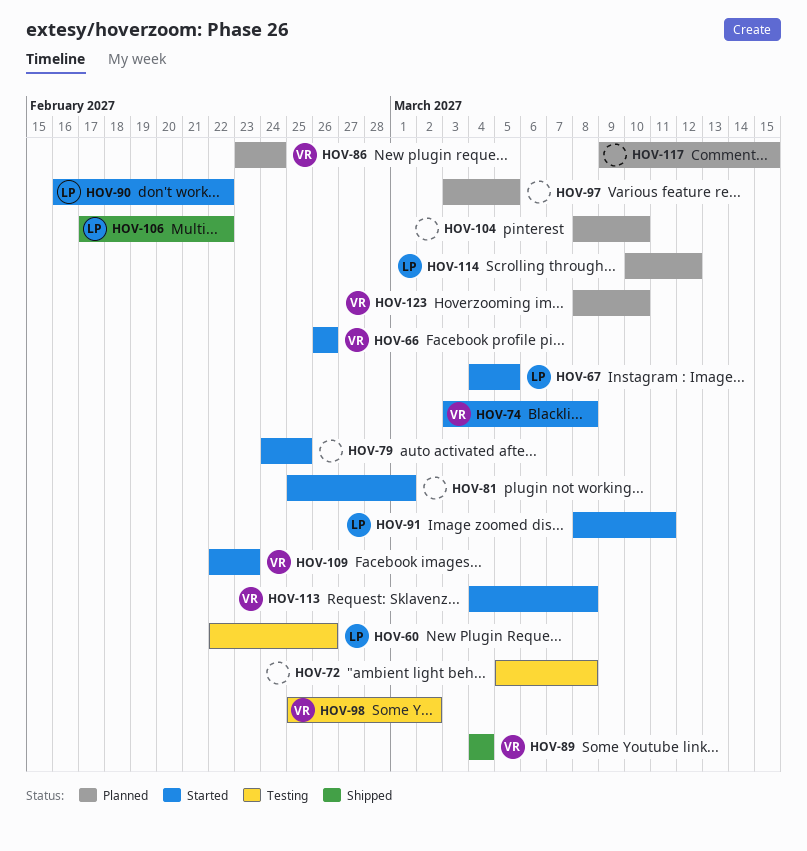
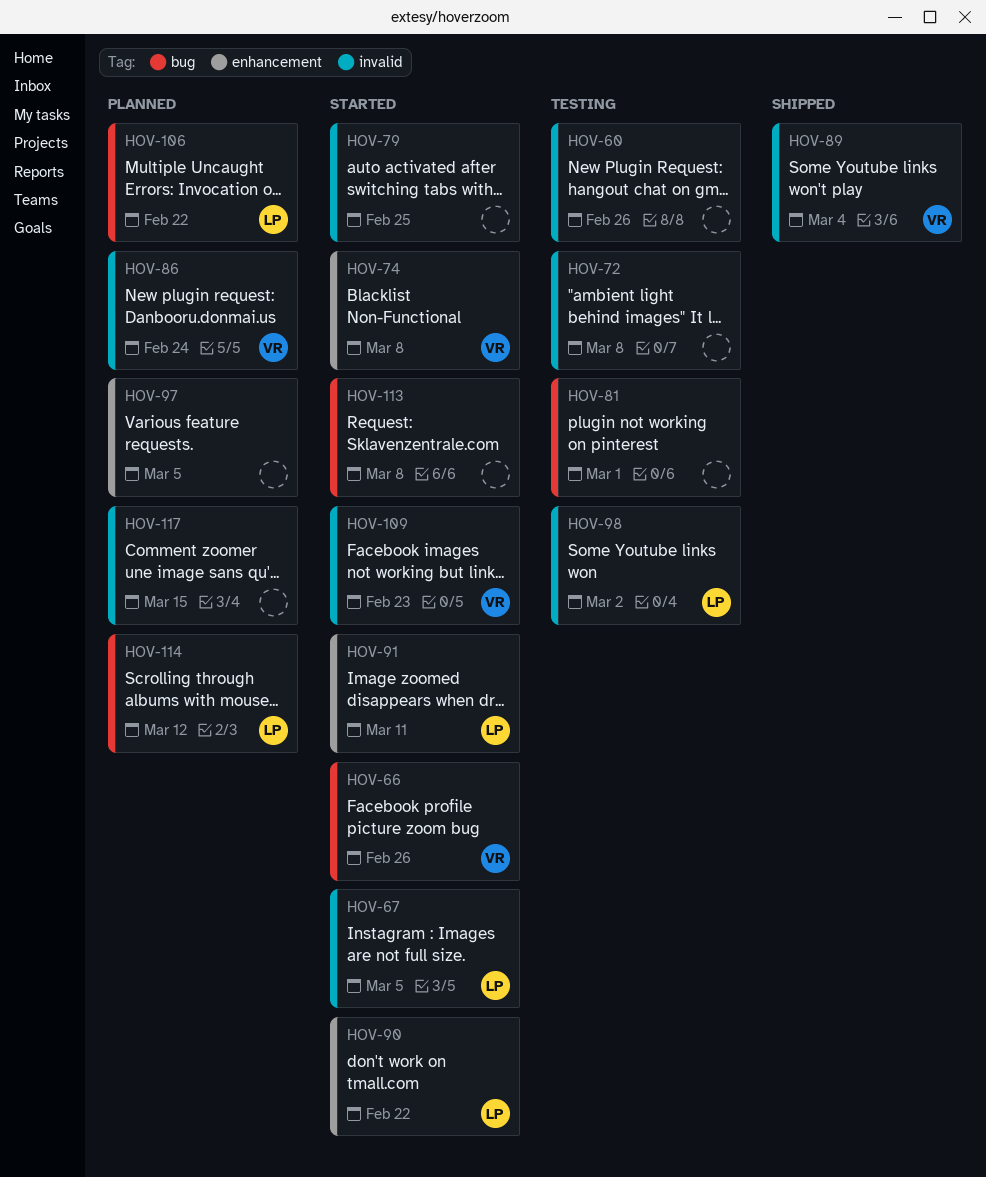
HOV-60, owner: LP -> none
HOV-81, status: Started -> Testing
HOV-98, owner: VR -> LP
HOV-104: present -> none
HOV-106, status: Shipped -> Planned
HOV-113, owner: VR -> none
HOV-123: present -> none

